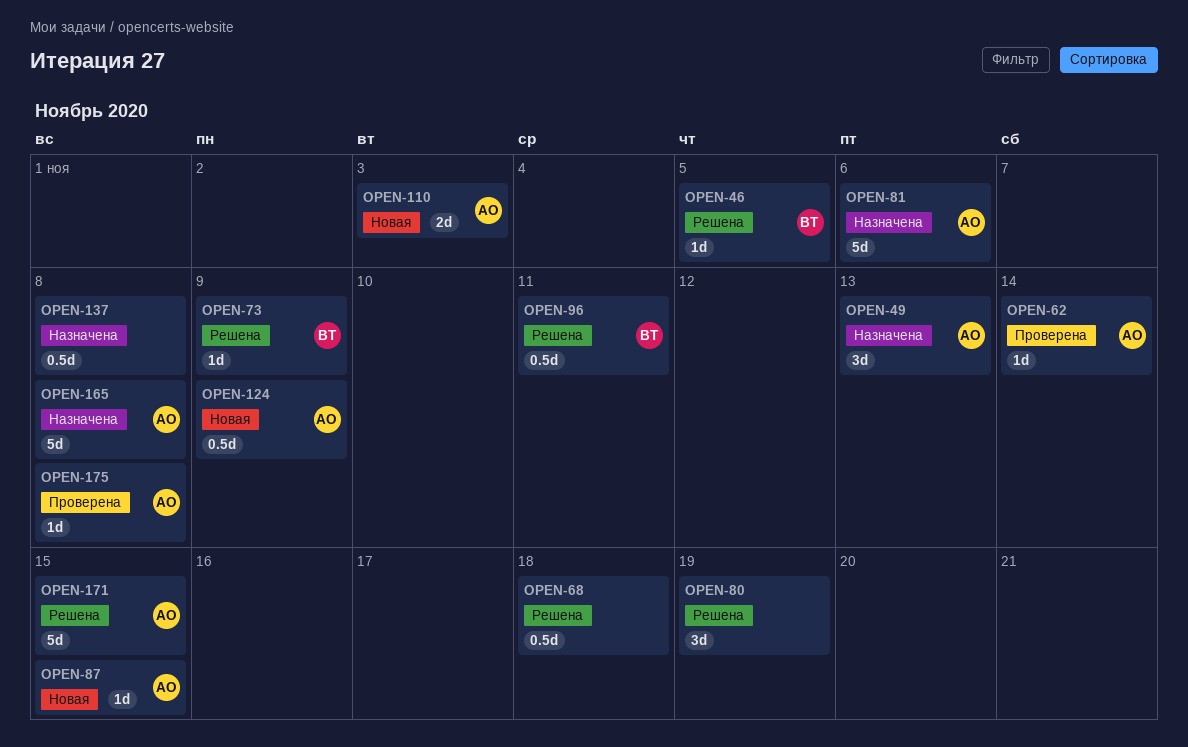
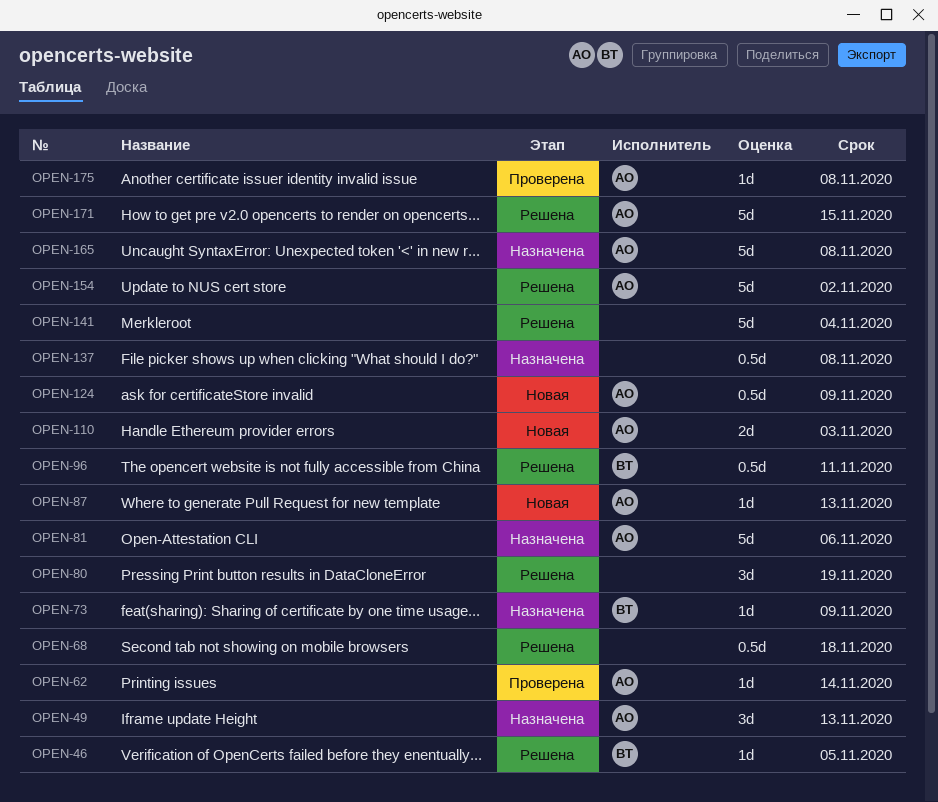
OPEN-73, status: Решена -> Назначена
OPEN-87, due: Nov 15 -> Nov 13
OPEN-141: none -> present
OPEN-154: none -> present

